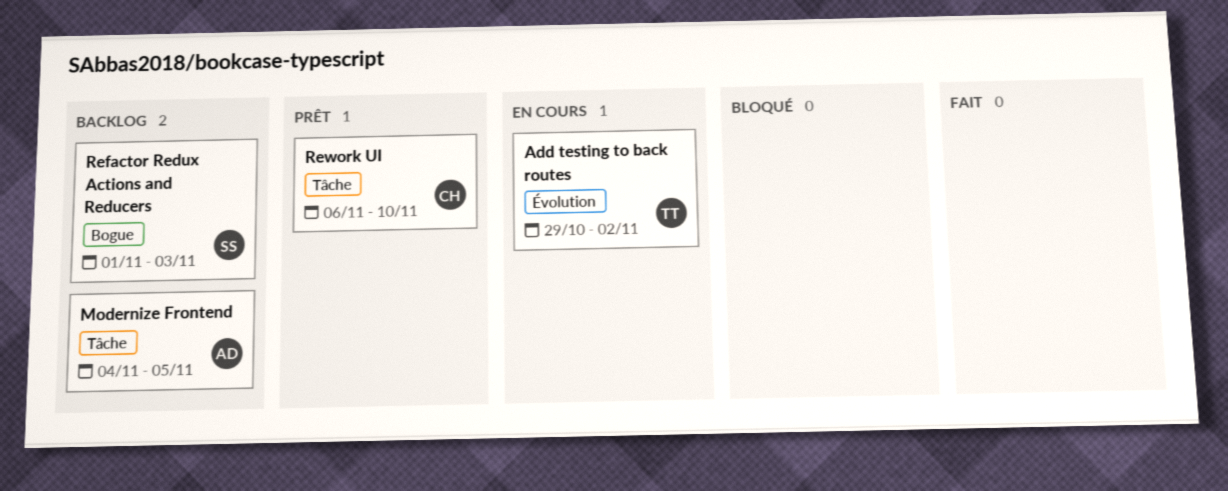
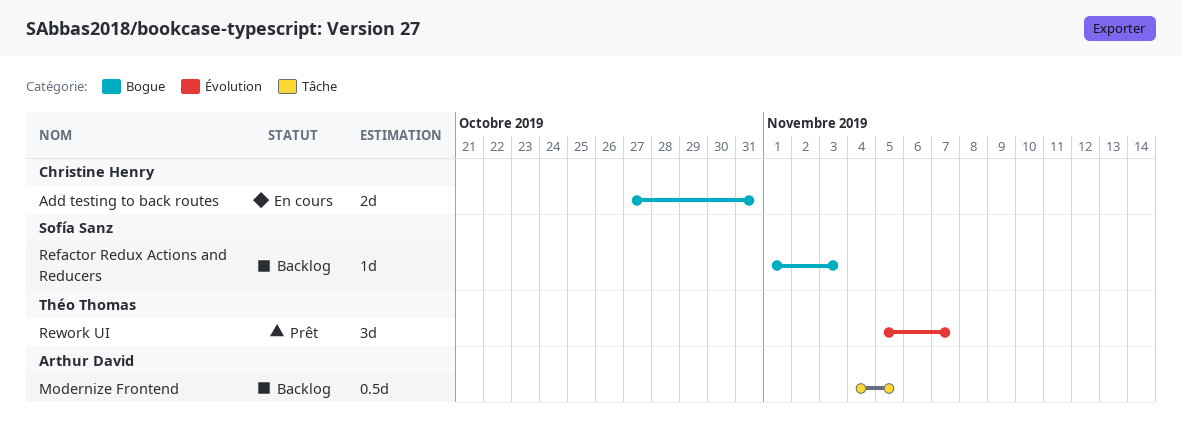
Add testing to back routes, owner: Théo Thomas -> Christine Henry
Add testing to back routes, label: Évolution -> Bogue
Add testing to back routes, start: Oct 29 -> Oct 27
Add testing to back routes, due: Nov 2 -> Oct 31
Rework UI, owner: Christine Henry -> Théo Thomas
Rework UI, label: Tâche -> Évolution
Rework UI, start: Nov 6 -> Nov 5
Rework UI, due: Nov 10 -> Nov 7

